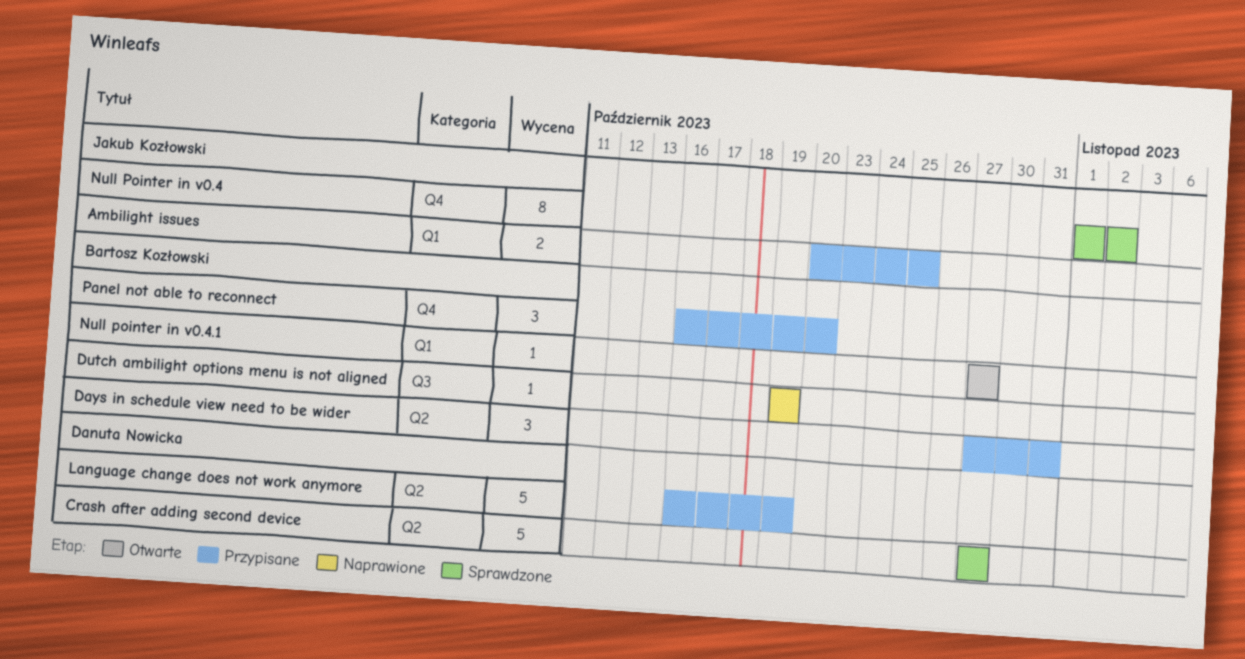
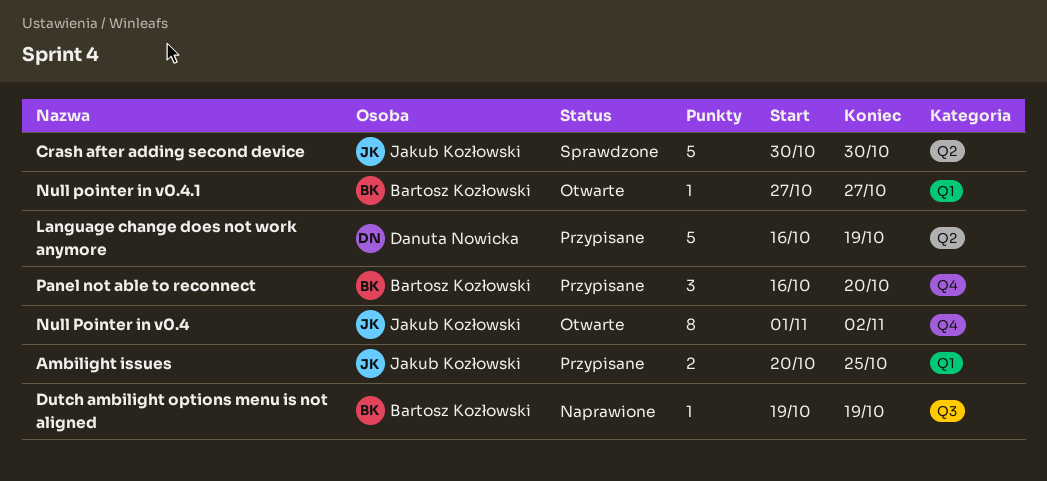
Crash after adding second device, owner: Danuta Nowicka -> Jakub Kozłowski
Crash after adding second device, start: Oct 27 -> Oct 30
Crash after adding second device, due: Oct 27 -> Oct 30
Days in schedule view need to be wider: present -> none
Null Pointer in v0.4, status: Sprawdzone -> Otwarte

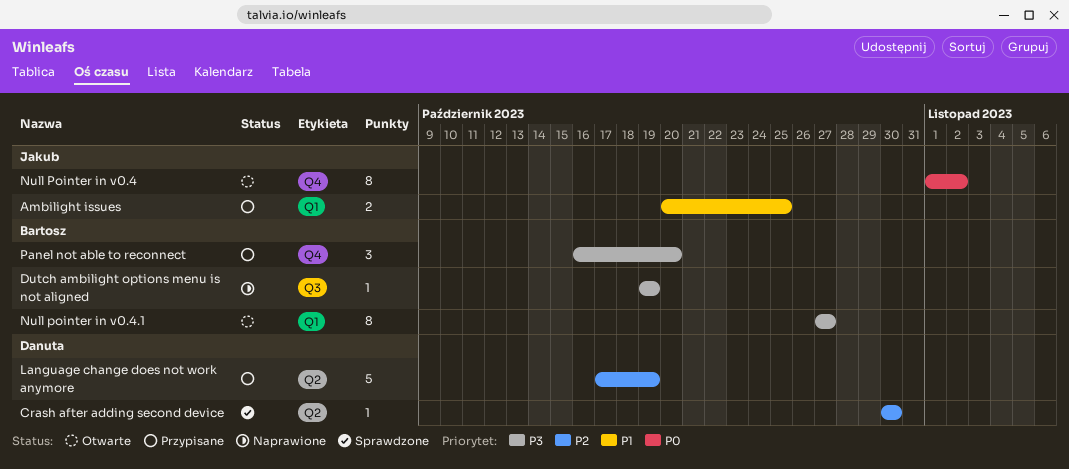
Crash after adding second device, owner: Jakub Kozłowski -> Danuta Nowicka
Crash after adding second device, estimate: 5 -> 1
Language change does not work anymore, start: Oct 16 -> Oct 17
Null pointer in v0.4.1, estimate: 1 -> 8

